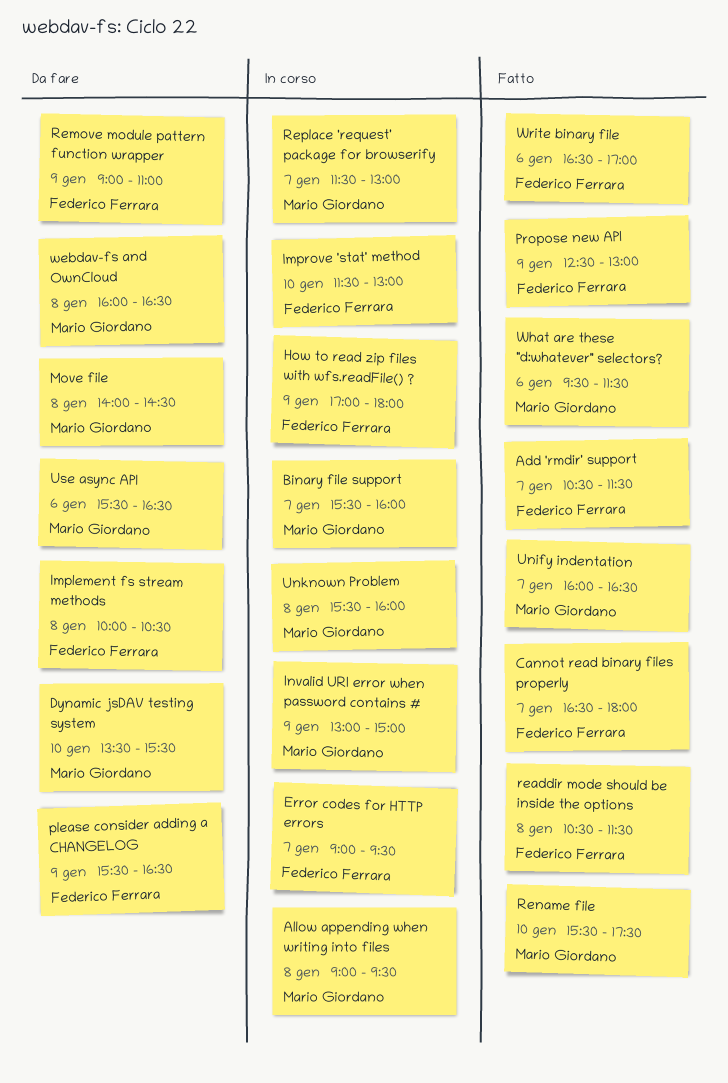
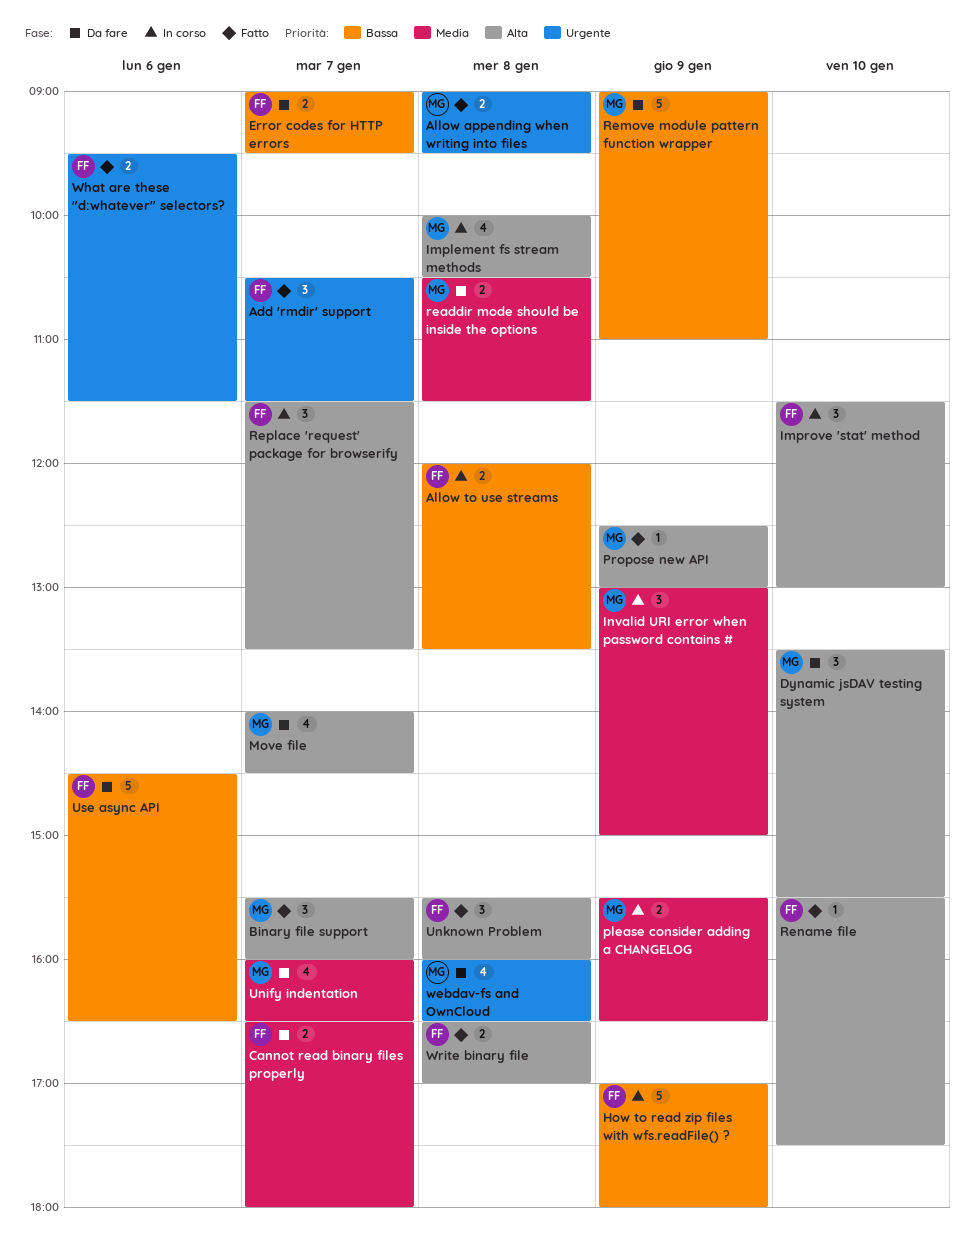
Allow appending when writing into files, status: In corso -> Fatto
Allow to use streams: none -> present
Binary file support, status: In corso -> Fatto
Cannot read binary files properly, status: Fatto -> Da fare
Error codes for HTTP errors, status: In corso -> Da fare
Implement fs stream methods, status: Da fare -> In corso
Implement fs stream methods, owner: Federico Ferrara -> Mario Giordano
Move file, day: Jan 8 -> Jan 7
please consider adding a CHANGELOG, status: Da fare -> In corso
please consider adding a CHANGELOG, owner: Federico Ferrara -> Mario Giordano
Propose new API, owner: Federico Ferrara -> Mario Giordano
readdir mode should be inside the options, status: Fatto -> Da fare
readdir mode should be inside the options, owner: Federico Ferrara -> Mario Giordano
Remove module pattern function wrapper, owner: Federico Ferrara -> Mario Giordano
Rename file, owner: Mario Giordano -> Federico Ferrara
Replace 'request' package for browserify, owner: Mario Giordano -> Federico Ferrara
Replace 'request' package for browserify, ends: 13:00 -> 13:30
Unify indentation, status: Fatto -> Da fare
Unknown Problem, status: In corso -> Fatto
Unknown Problem, owner: Mario Giordano -> Federico Ferrara
Use async API, owner: Mario Giordano -> Federico Ferrara
Use async API, begins: 15:30 -> 14:30
What are these "d:whatever" selectors?, owner: Mario Giordano -> Federico Ferrara
Write binary file, day: Jan 6 -> Jan 8

